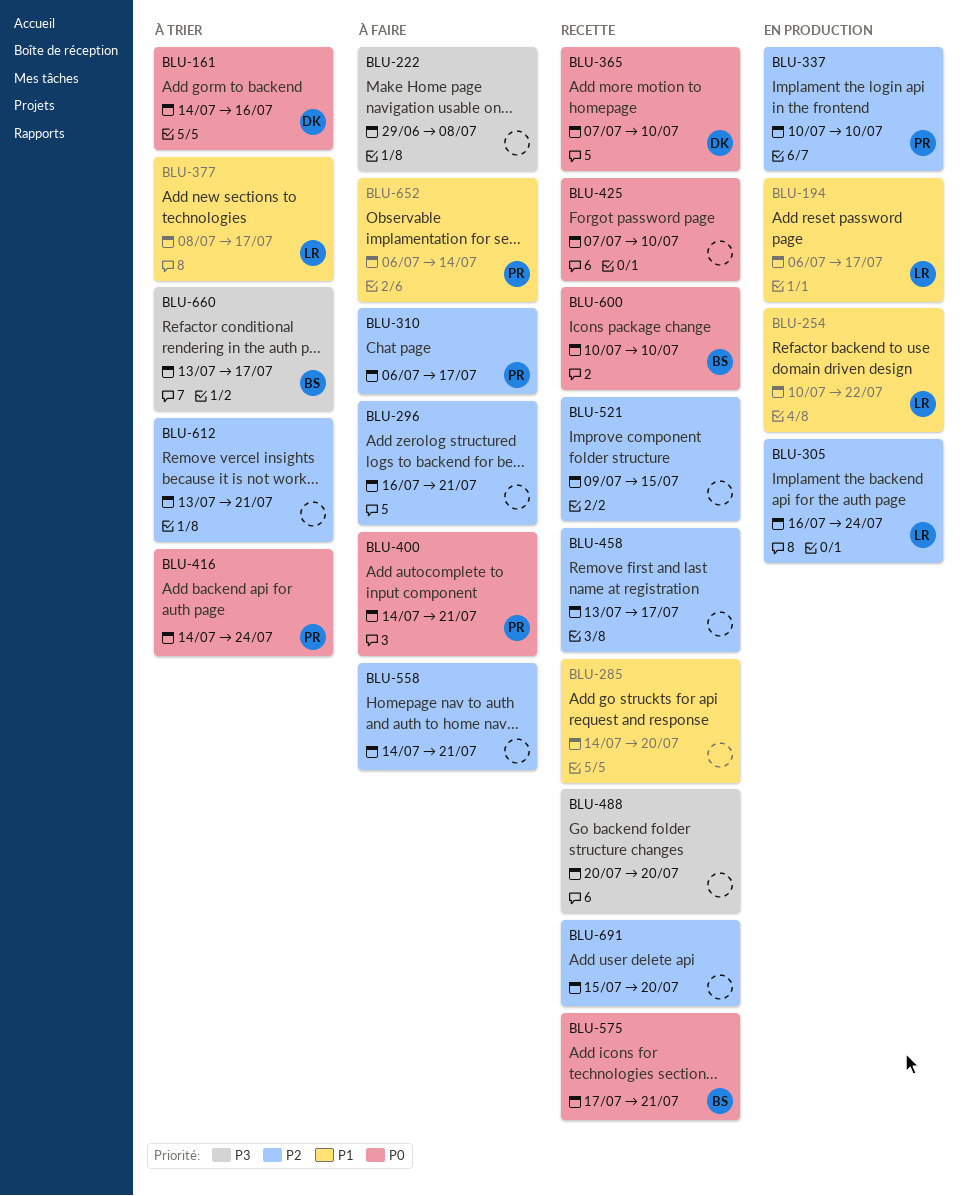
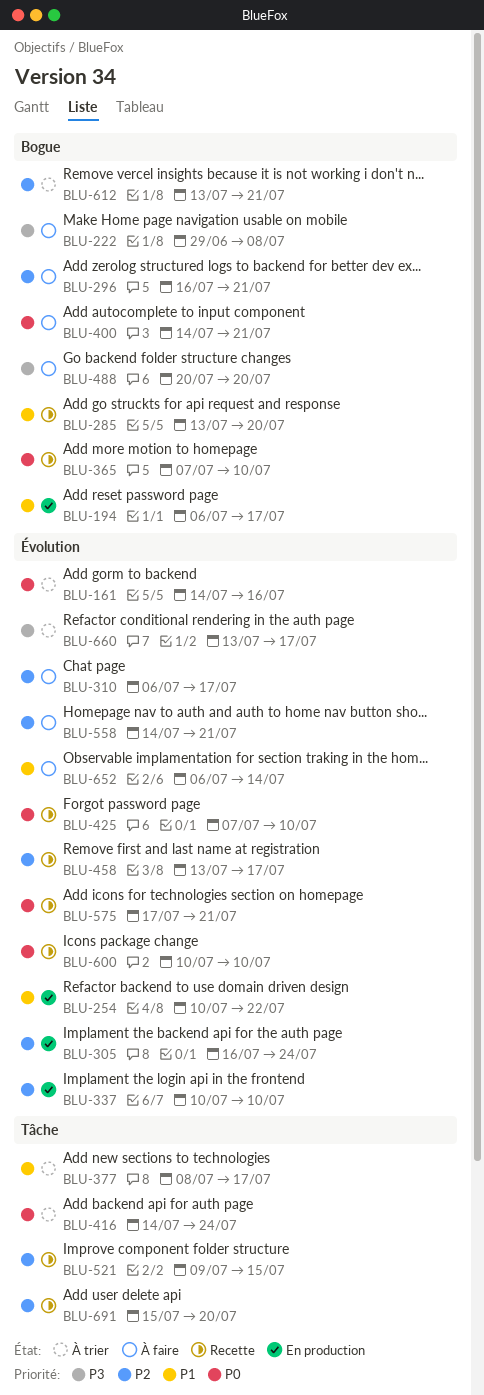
BLU-285, start: Jul 14 -> Jul 13
BLU-488, status: Recette -> À faire

